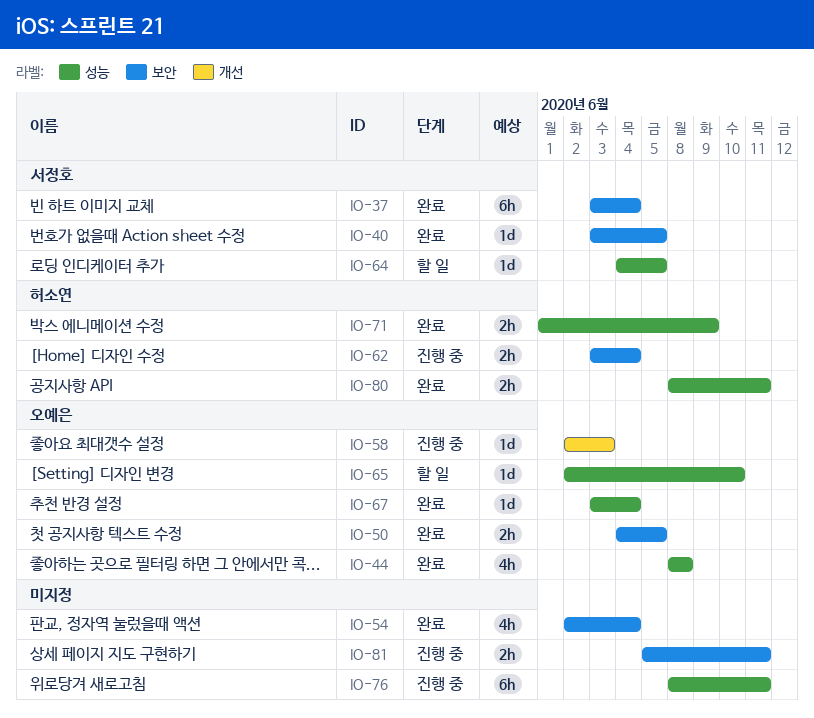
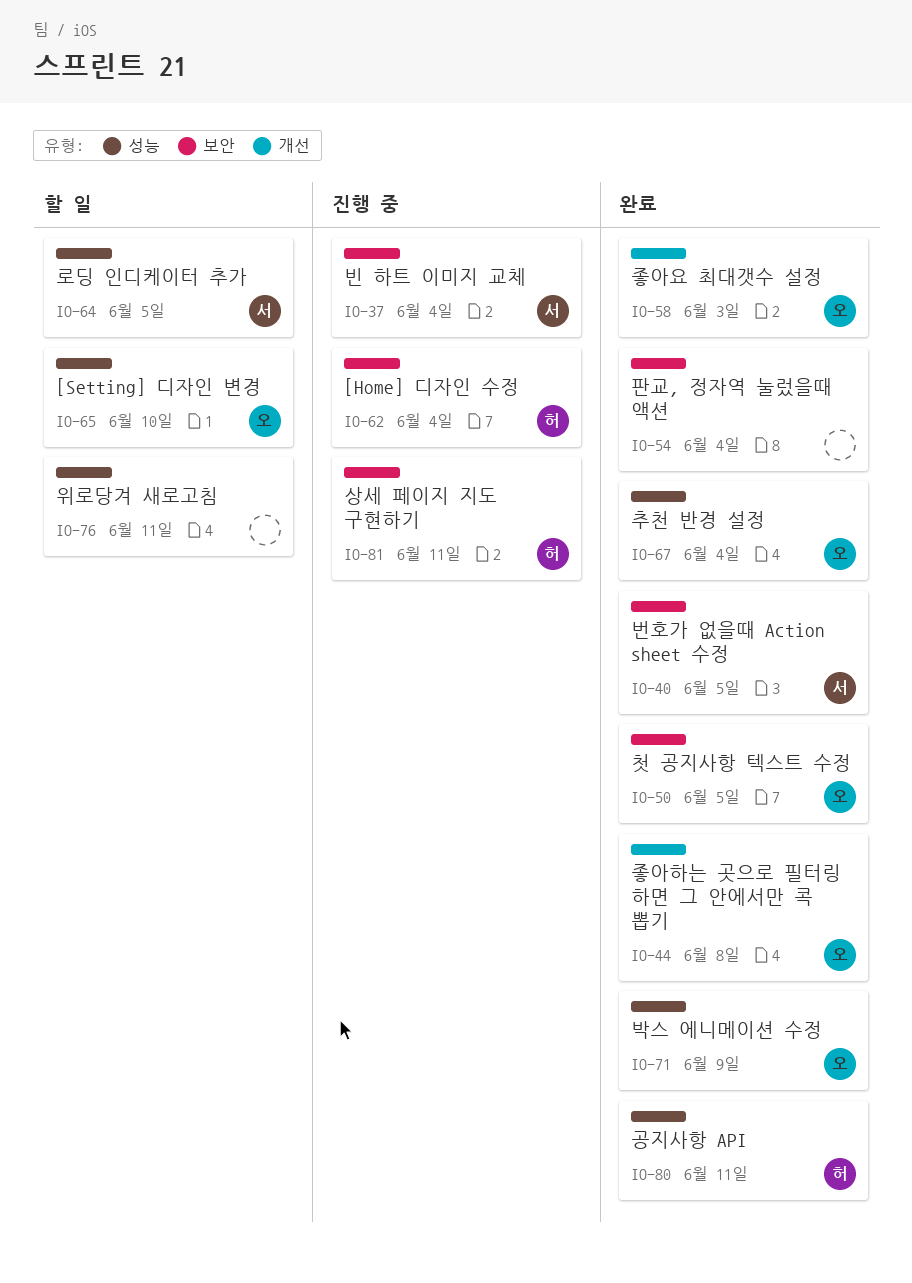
IO-37, status: 완료 -> 진행 중
IO-44, label: 성능 -> 개선
IO-58, status: 진행 중 -> 완료
IO-71, owner: 허소연 -> 오예은
IO-76, status: 진행 중 -> 할 일
IO-81, owner: none -> 허소연

